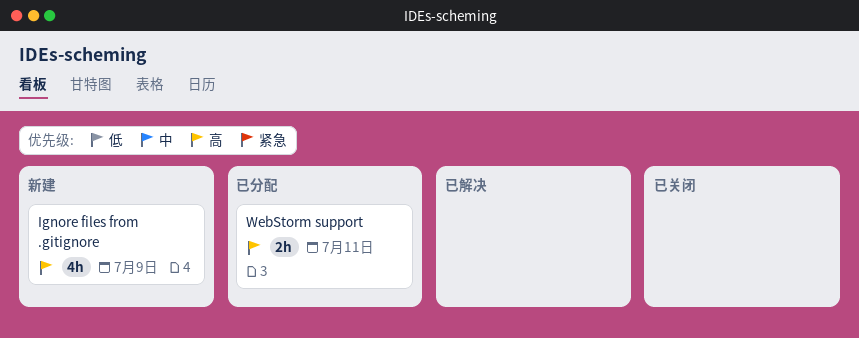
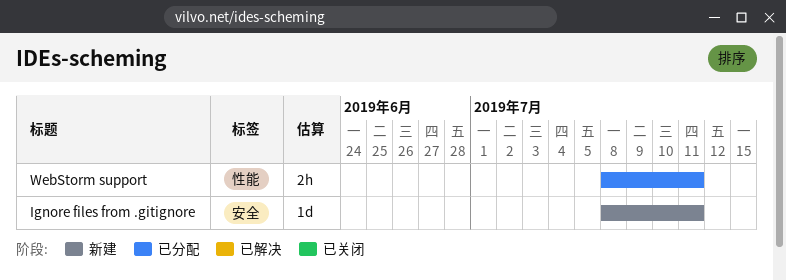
Ignore files from .gitignore, estimate: 4h -> 1d
Ignore files from .gitignore, due: Jul 9 -> Jul 11

